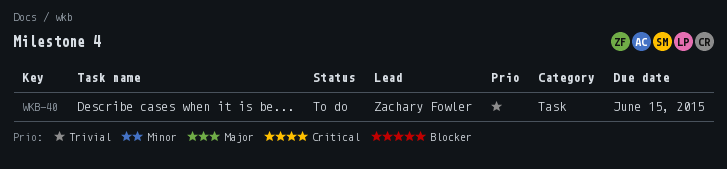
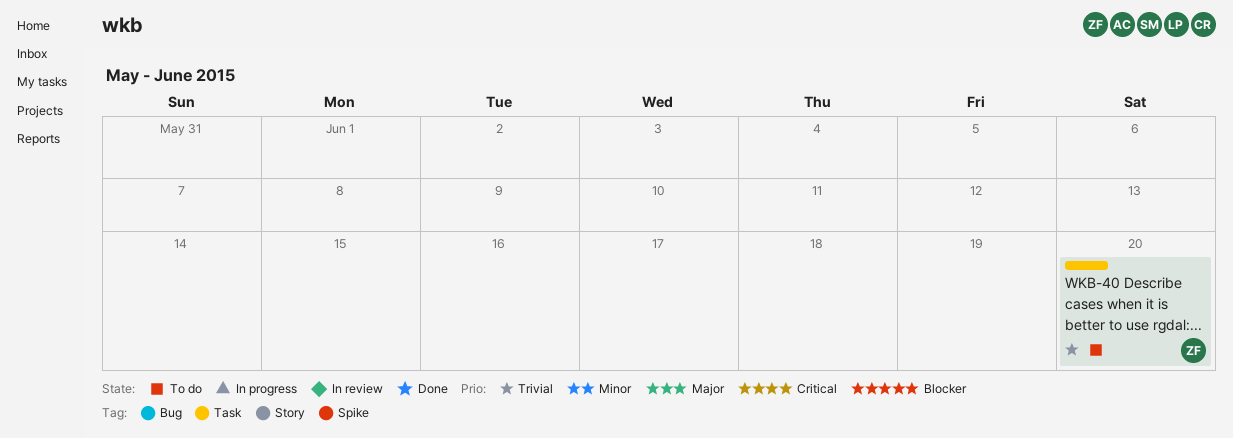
WKB-40, due: Jun 15 -> Jun 20

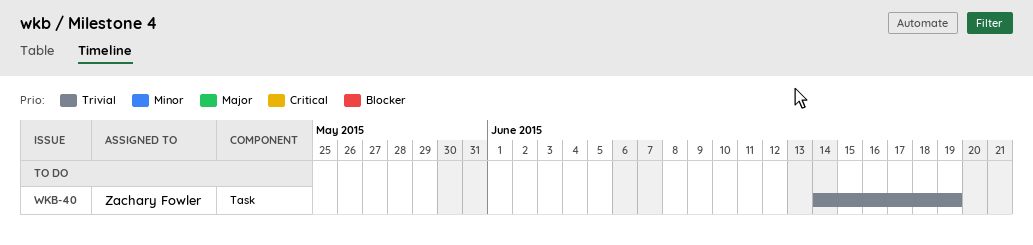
WKB-40, due: Jun 20 -> Jun 19

